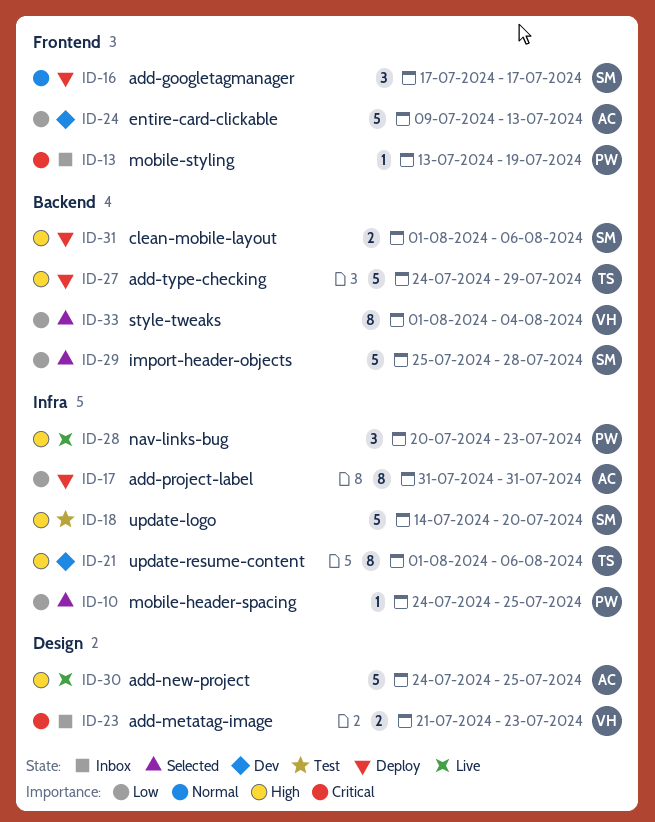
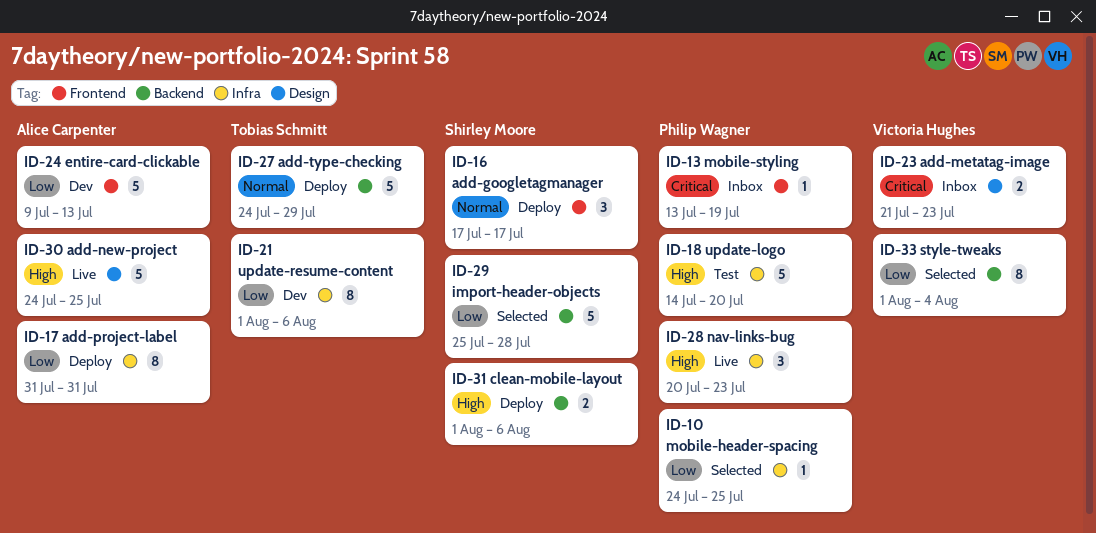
ID-18, owner: Shirley Moore -> Philip Wagner
ID-21, priority: High -> Low
ID-27, priority: High -> Normal

